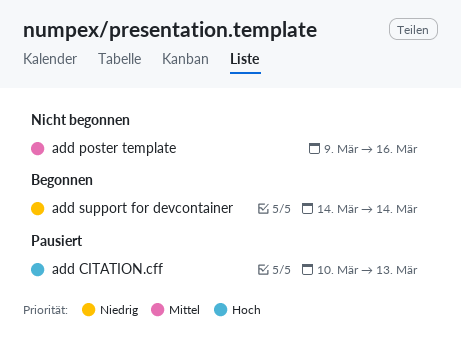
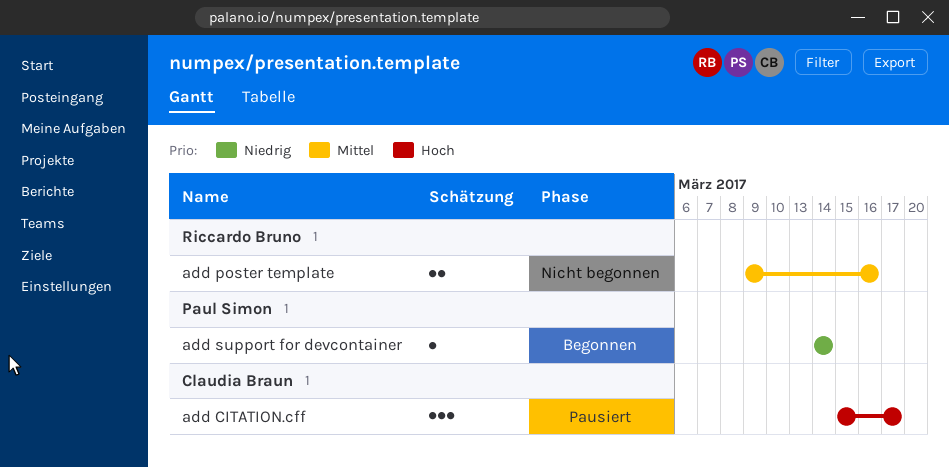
add CITATION.cff, start: Mar 10 -> Mar 15
add CITATION.cff, due: Mar 13 -> Mar 17

